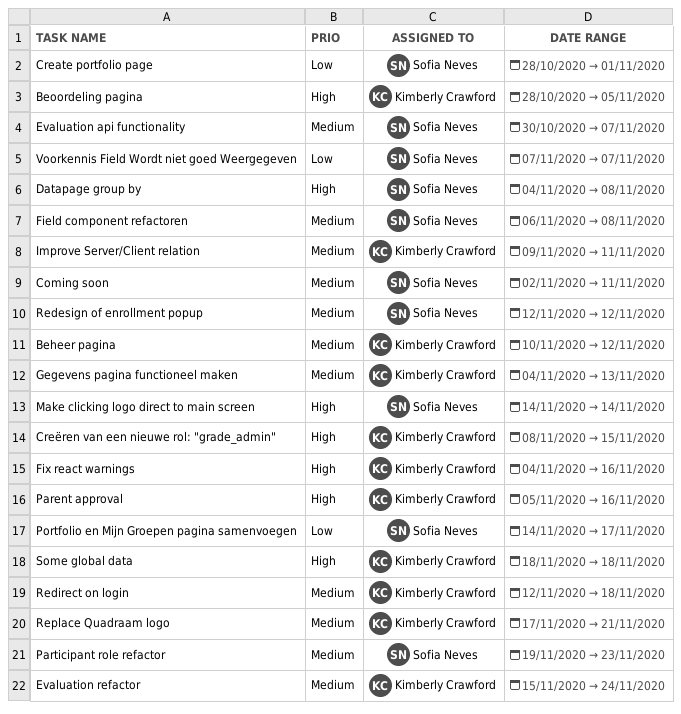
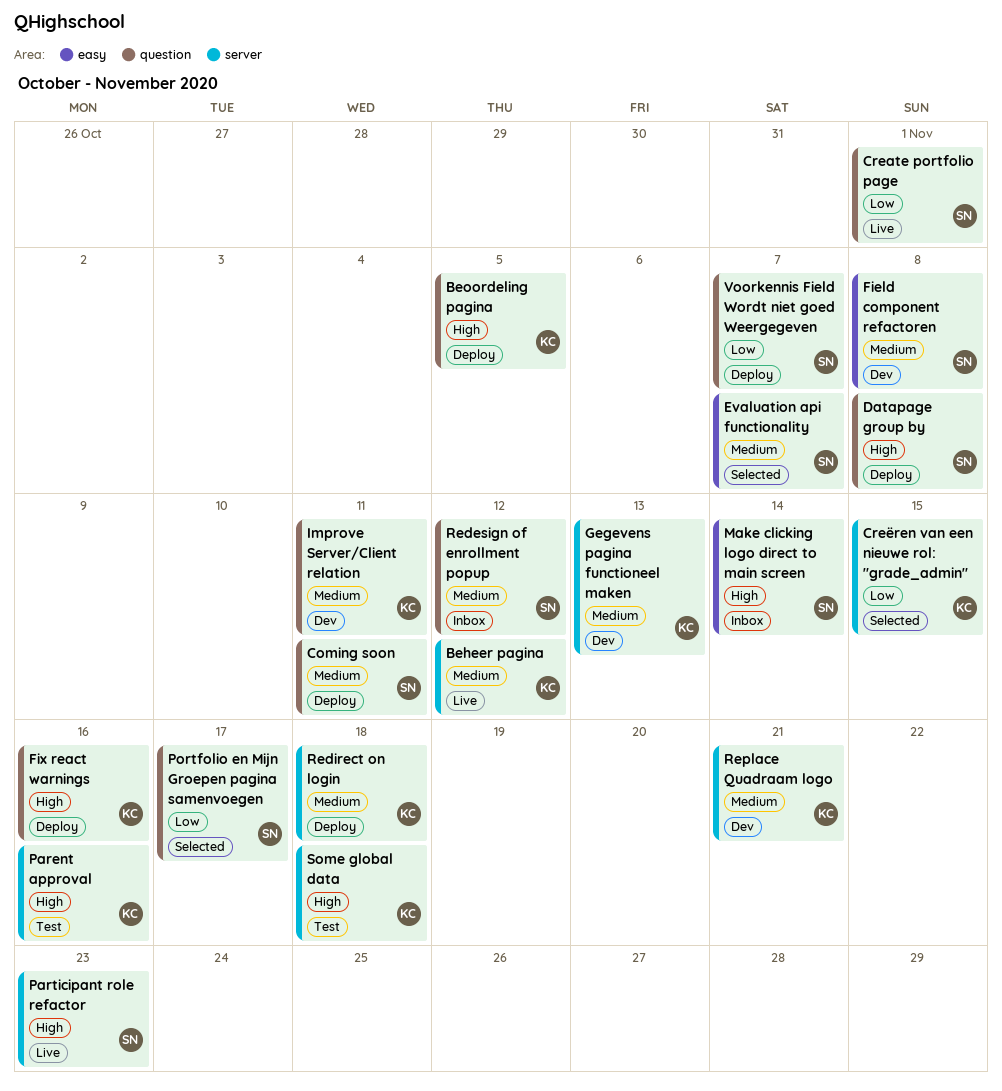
Creëren van een nieuwe rol: "grade_admin", priority: High -> Low
Evaluation refactor: present -> none
Participant role refactor, priority: Medium -> High

